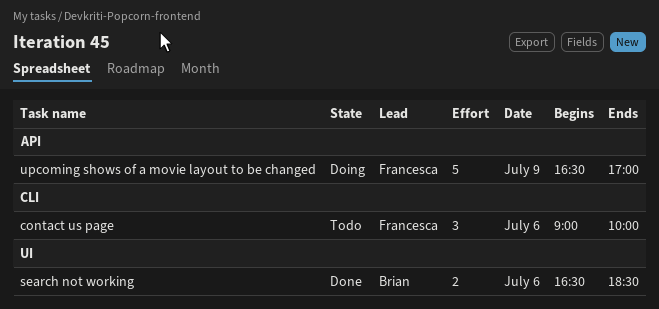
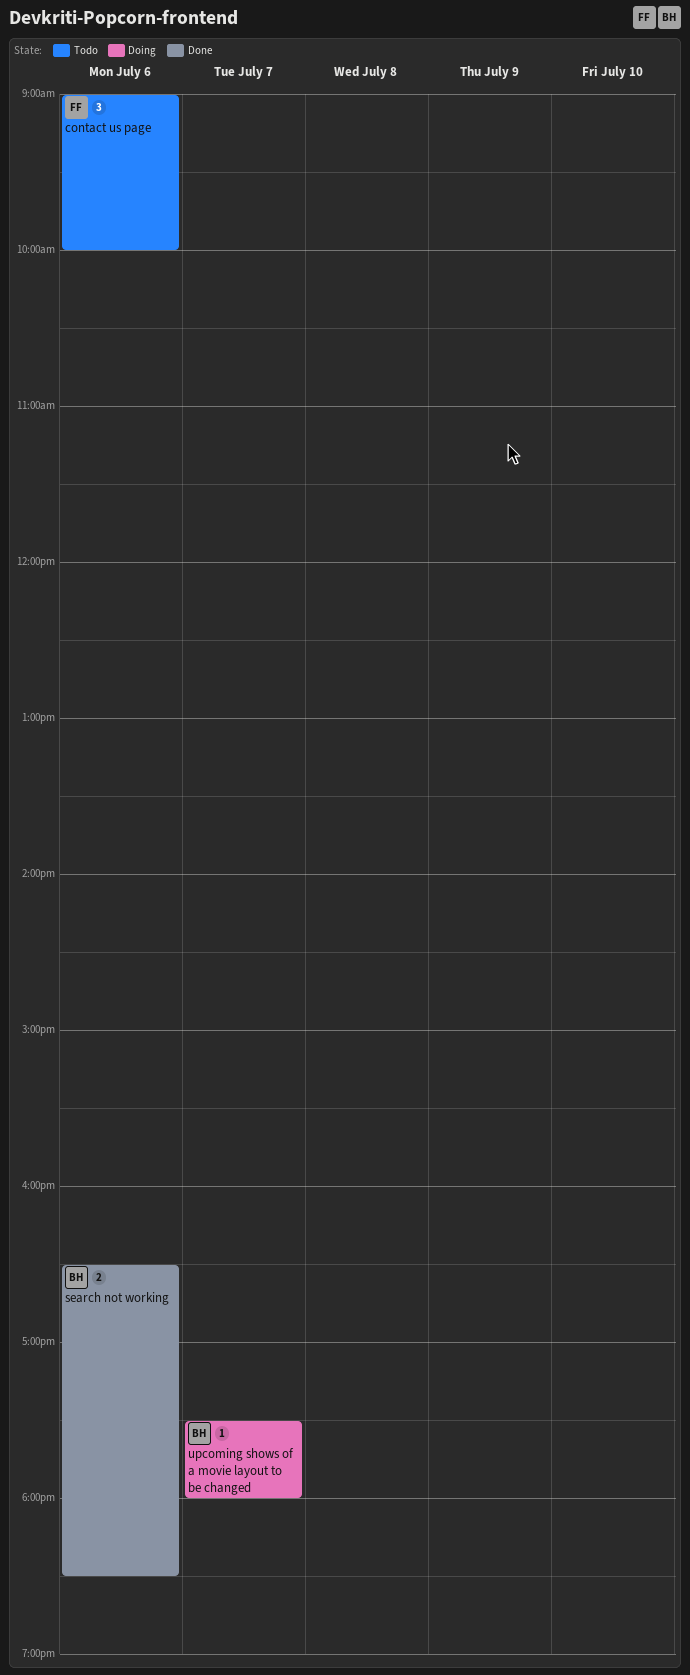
upcoming shows of a movie layout to be changed, owner: Francesca -> Brian
upcoming shows of a movie layout to be changed, estimate: 5 -> 1
upcoming shows of a movie layout to be changed, day: Jul 9 -> Jul 7
upcoming shows of a movie layout to be changed, begins: 16:30 -> 17:30
upcoming shows of a movie layout to be changed, ends: 17:00 -> 18:00

